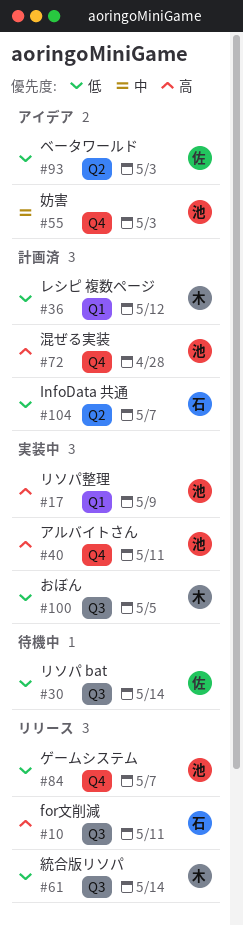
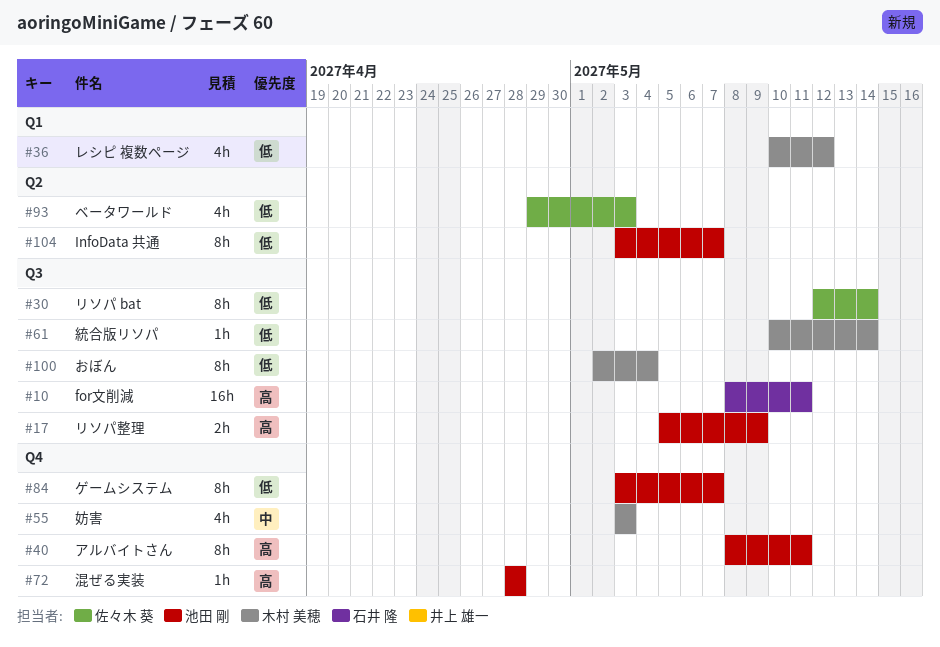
#17, label: Q1 -> Q3
#55, owner: 池田 剛 -> 木村 美穂
#100, due: May 5 -> May 4
#104, owner: 石井 隆 -> 池田 剛

